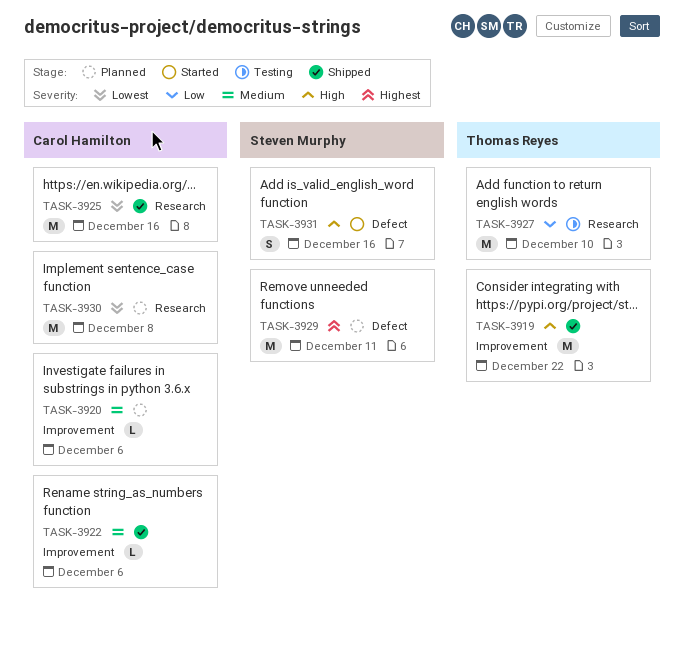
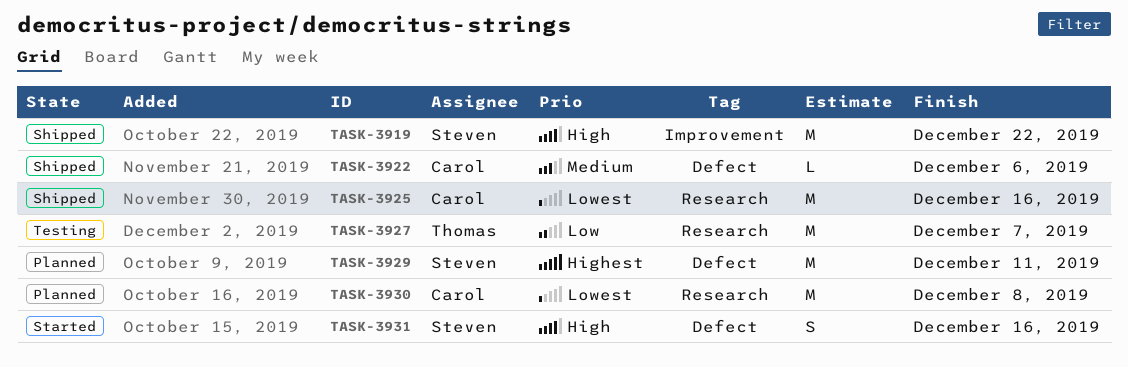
TASK-3919, owner: Thomas Reyes -> Steven Murphy
TASK-3920: present -> none
TASK-3922, label: Improvement -> Defect
TASK-3927, due: Dec 10 -> Dec 7

